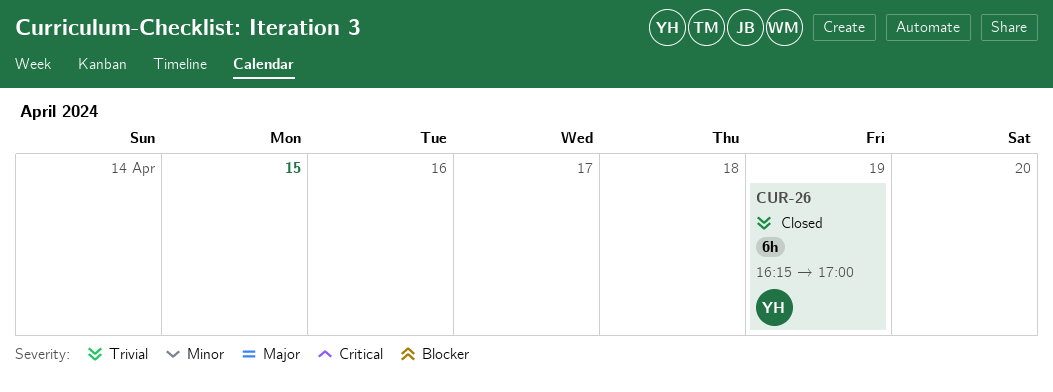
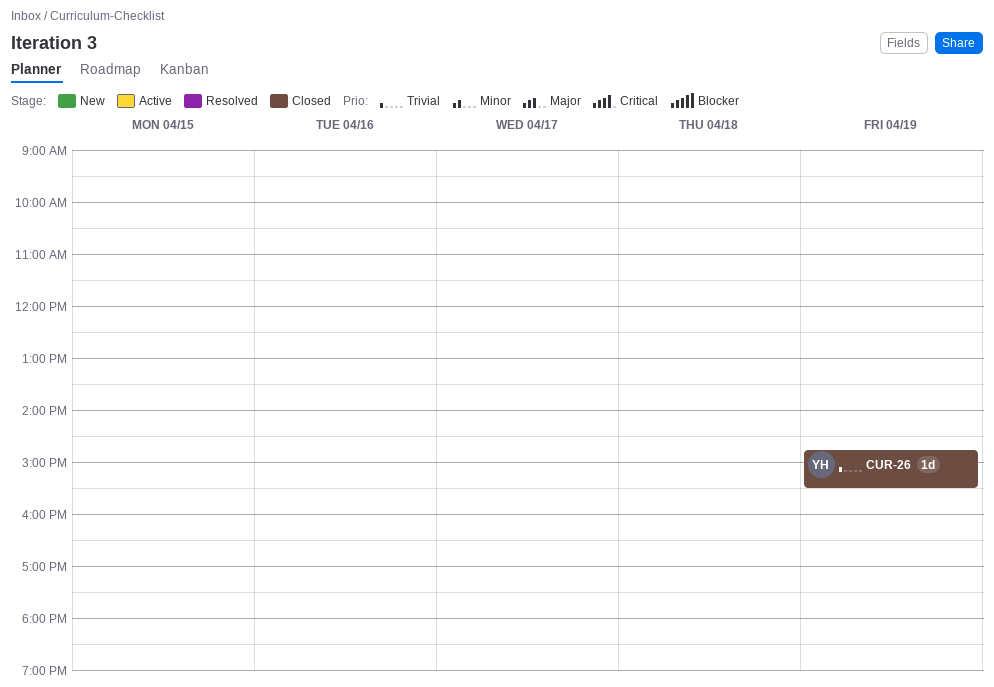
CUR-26, estimate: 6h -> 1d
CUR-26, begins: 16:15 -> 14:45
CUR-26, ends: 17:00 -> 15:30

